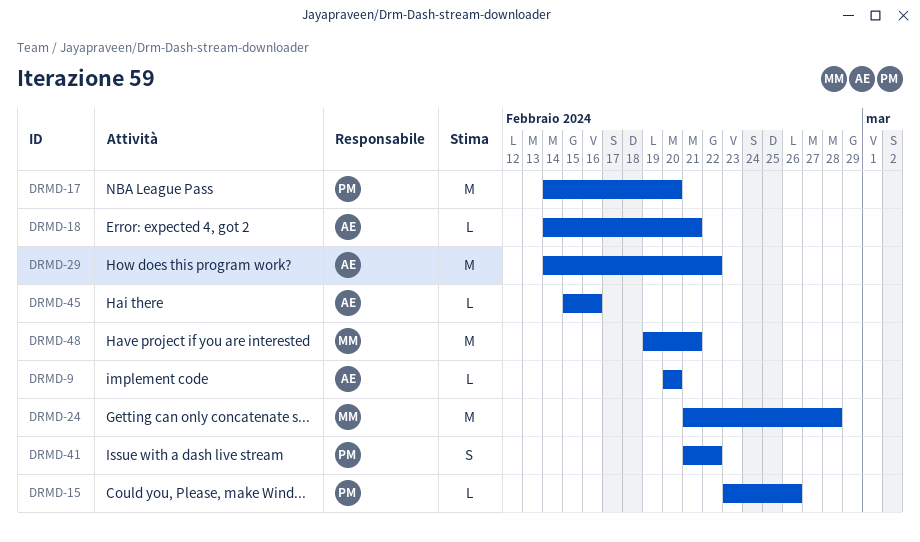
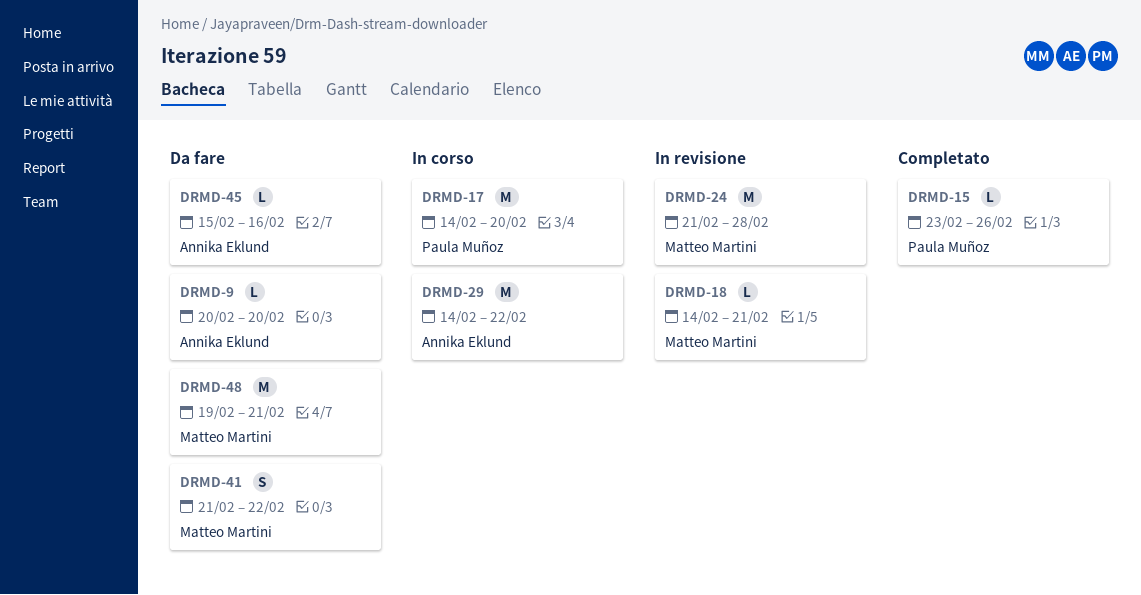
DRMD-18, owner: Annika Eklund -> Matteo Martini
DRMD-41, owner: Paula Muñoz -> Matteo Martini

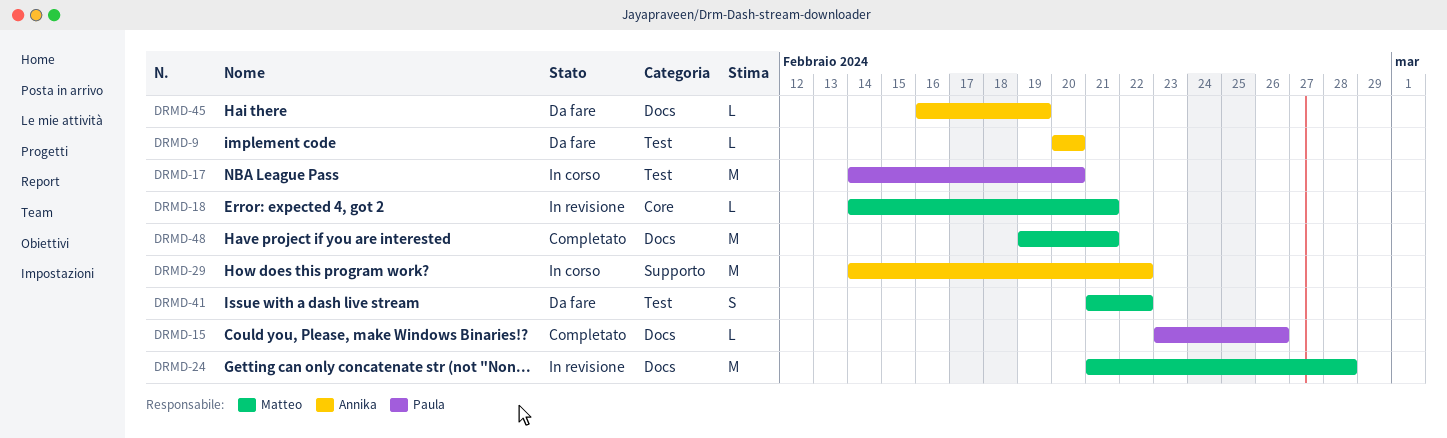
DRMD-45, start: Feb 15 -> Feb 16
DRMD-45, due: Feb 16 -> Feb 19
DRMD-48, status: Da fare -> Completato

